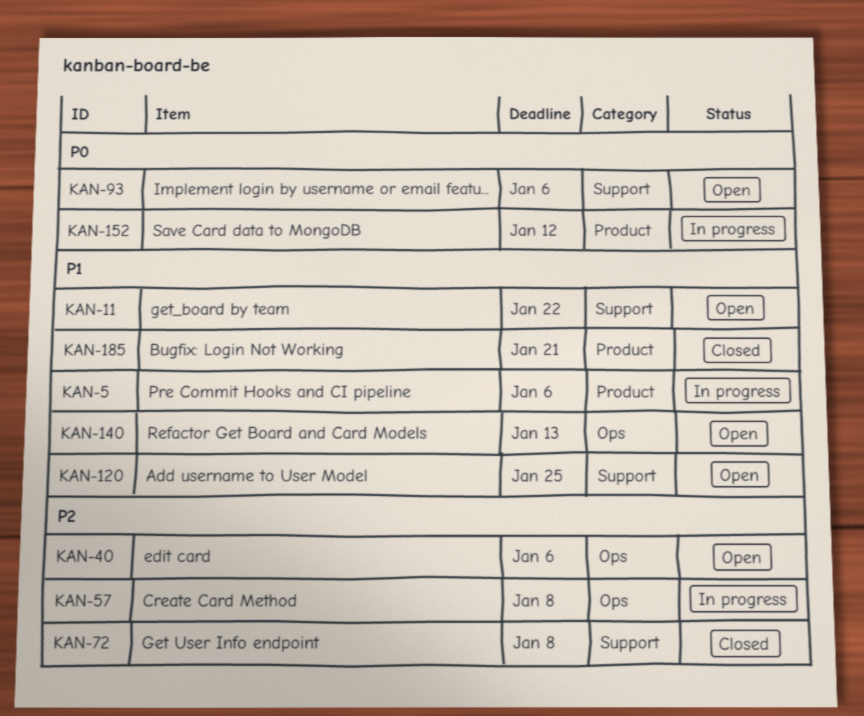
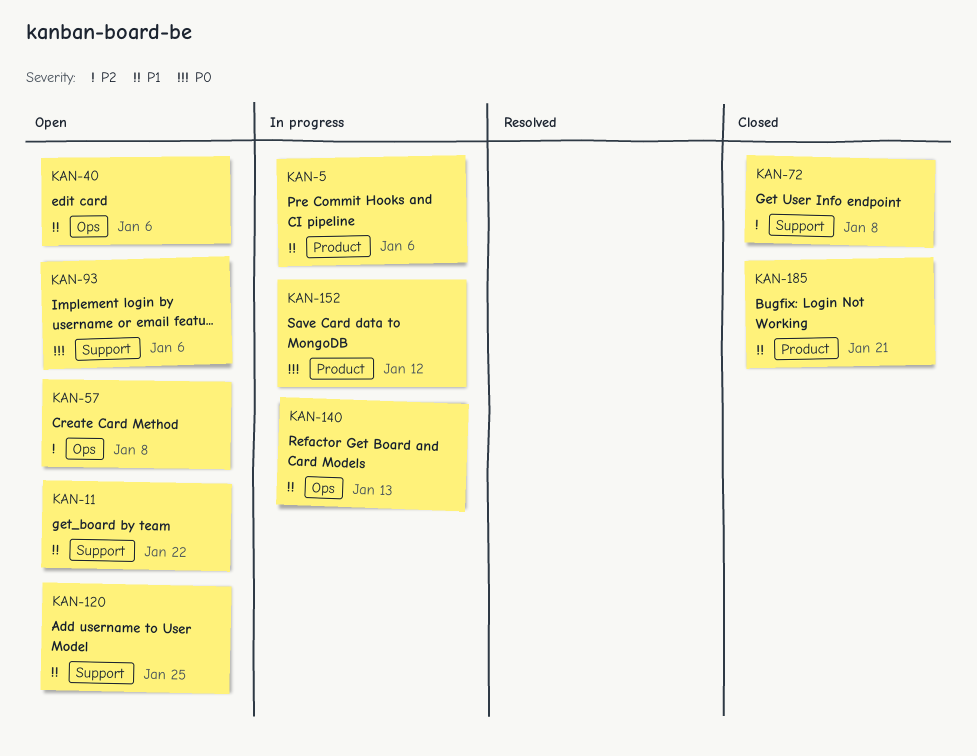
KAN-40, priority: P2 -> P1
KAN-57, status: In progress -> Open
KAN-140, status: Open -> In progress

